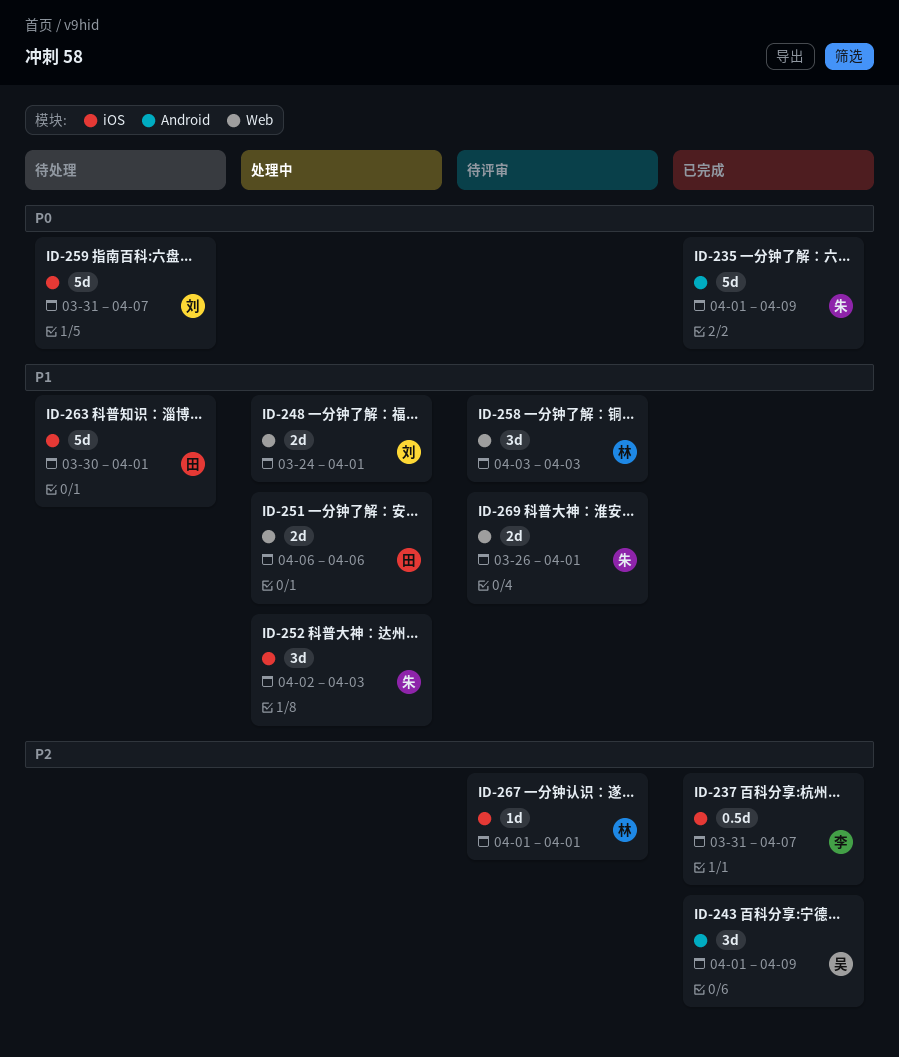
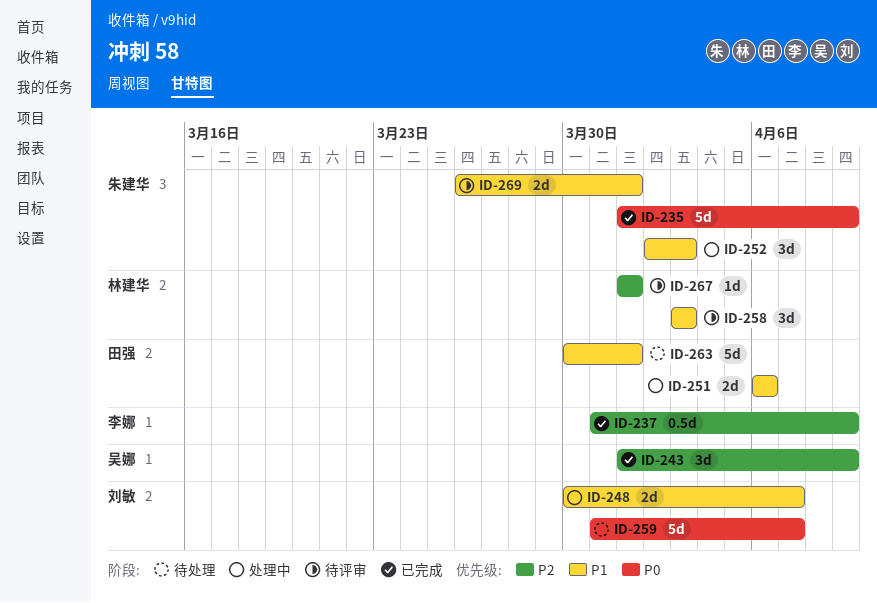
ID-237, due: Apr 7 -> Apr 9
ID-248, start: Mar 24 -> Mar 30
ID-248, due: Apr 1 -> Apr 7

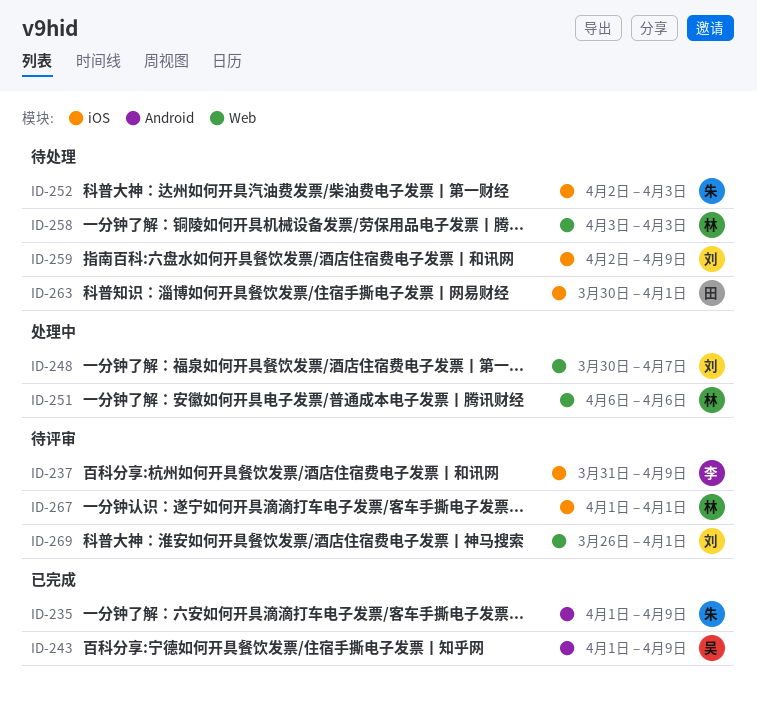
ID-237, status: 已完成 -> 待评审
ID-251, owner: 田强 -> 林建华
ID-252, status: 处理中 -> 待处理
ID-258, status: 待评审 -> 待处理
ID-259, start: Mar 31 -> Apr 2
ID-259, due: Apr 7 -> Apr 9
ID-269, owner: 朱建华 -> 刘敏

